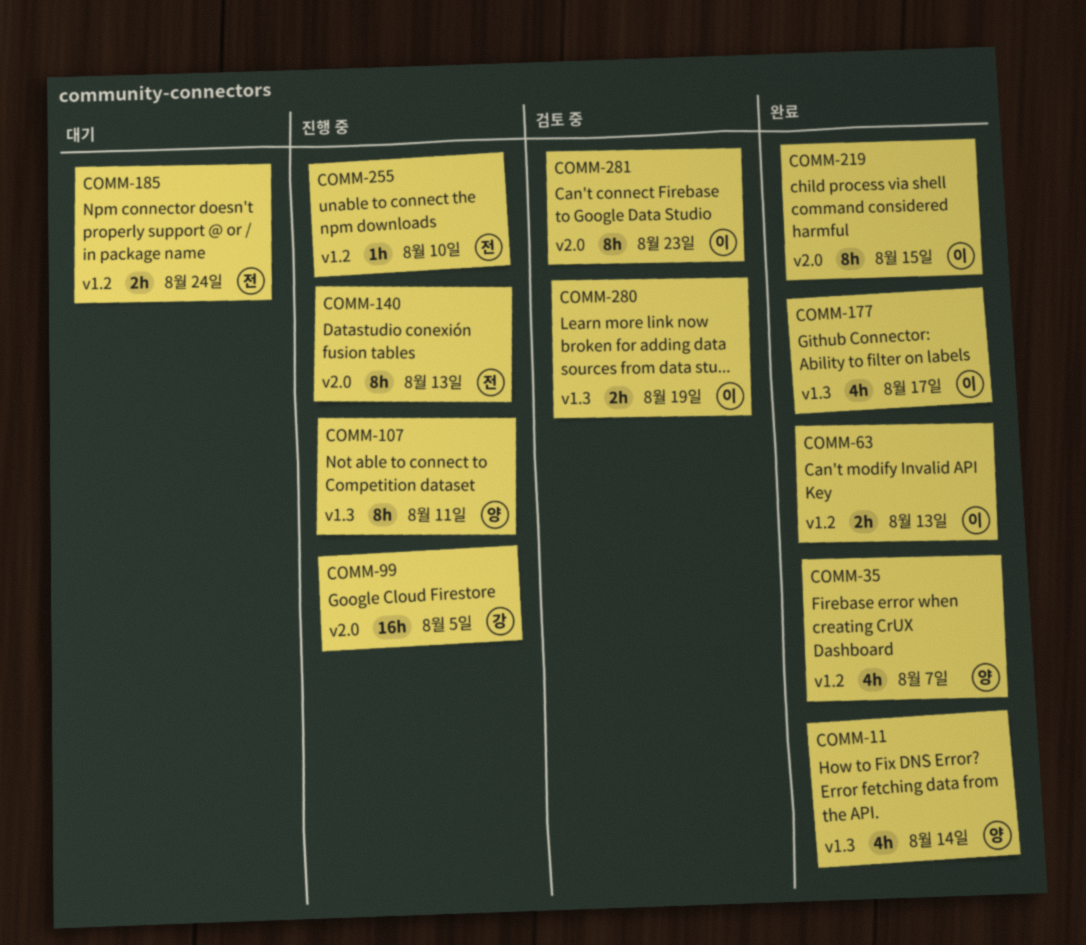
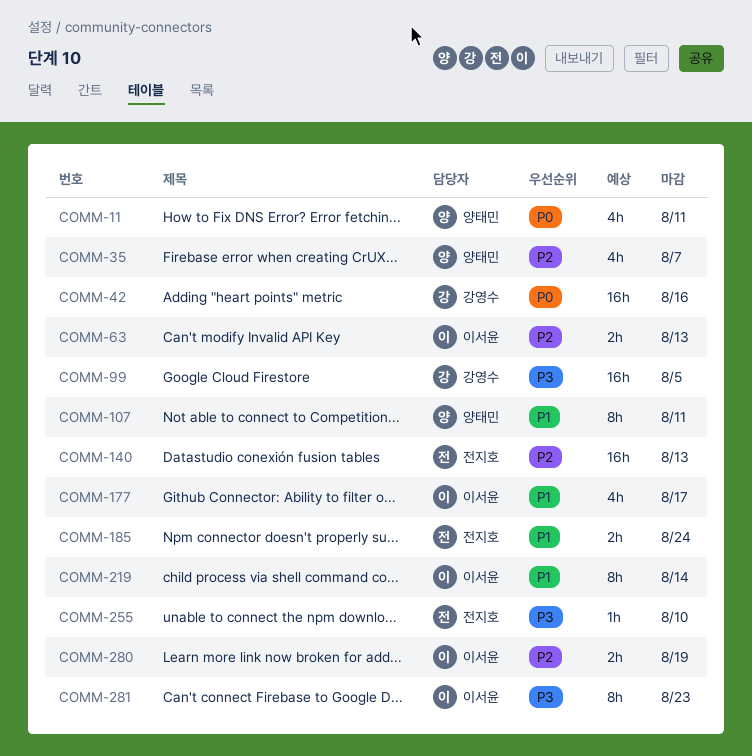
COMM-11, due: Aug 14 -> Aug 11
COMM-42: none -> present
COMM-140, estimate: 8h -> 16h
COMM-219, due: Aug 15 -> Aug 14

